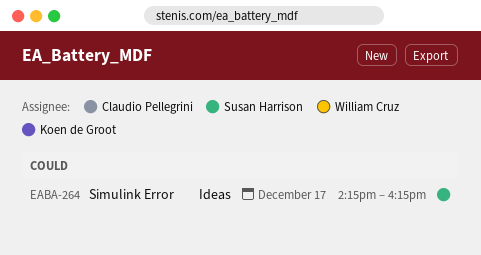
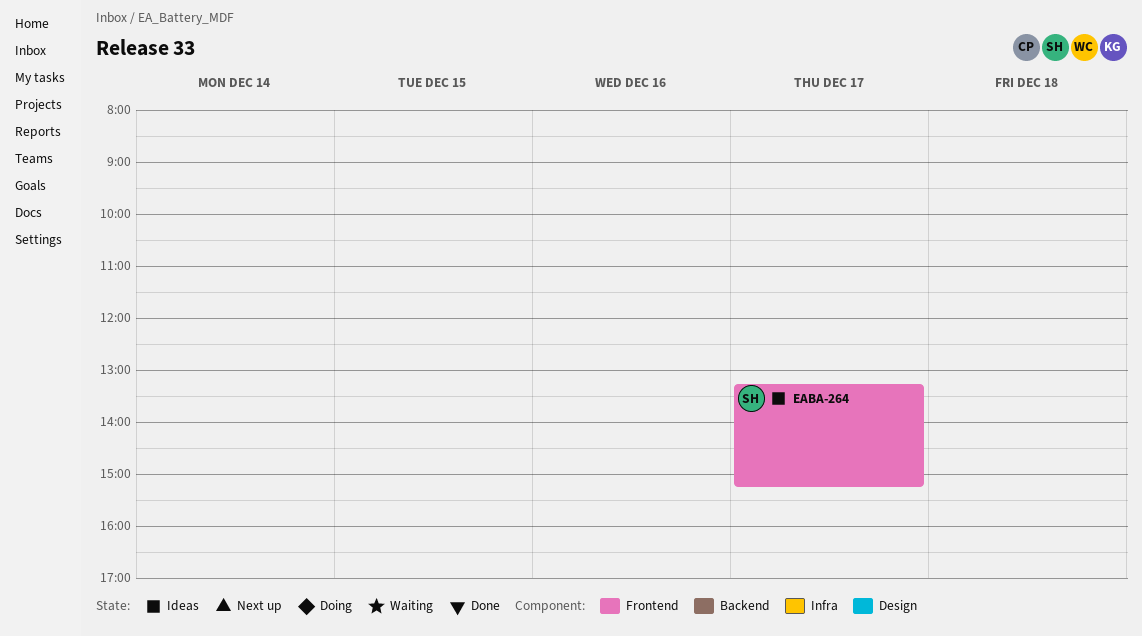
EABA-264, begins: 14:15 -> 13:15
EABA-264, ends: 16:15 -> 15:15

